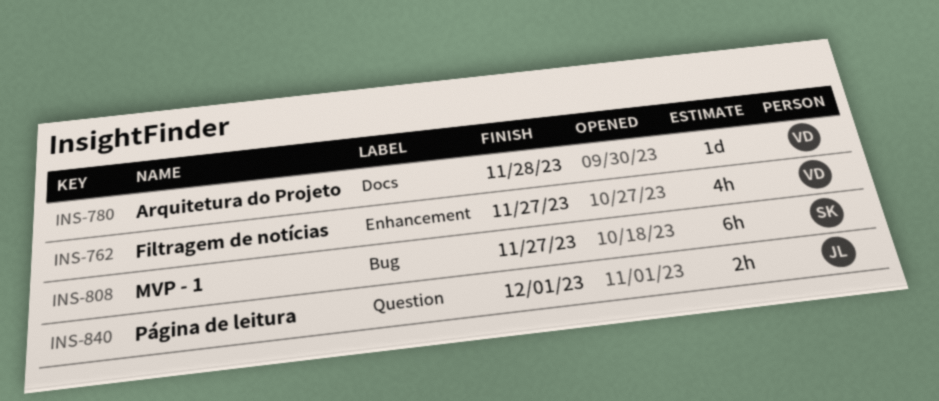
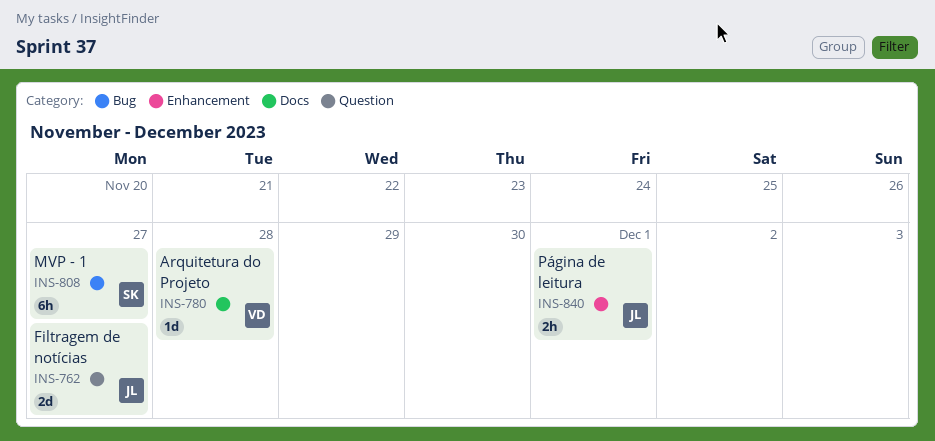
INS-762, owner: VD -> JL
INS-762, label: Enhancement -> Question
INS-762, estimate: 4h -> 2d
INS-840, label: Question -> Enhancement

